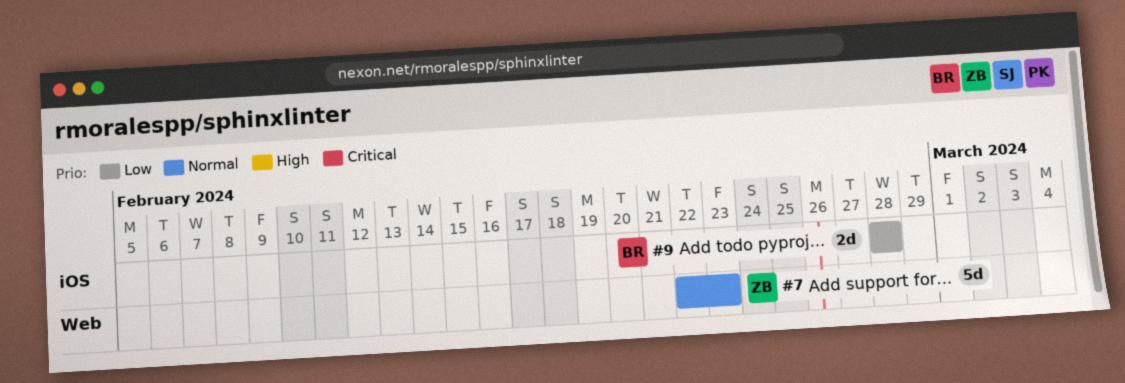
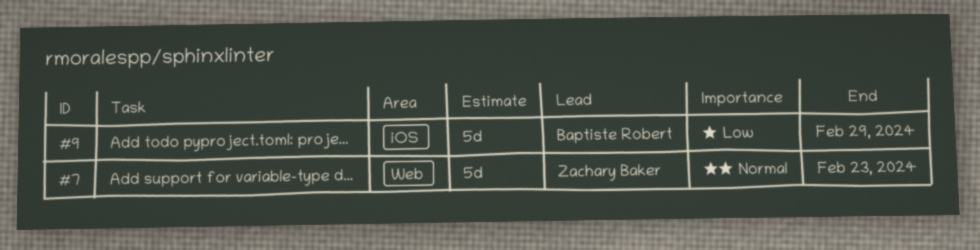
#9, estimate: 2d -> 5d
#9, due: Feb 28 -> Feb 29

